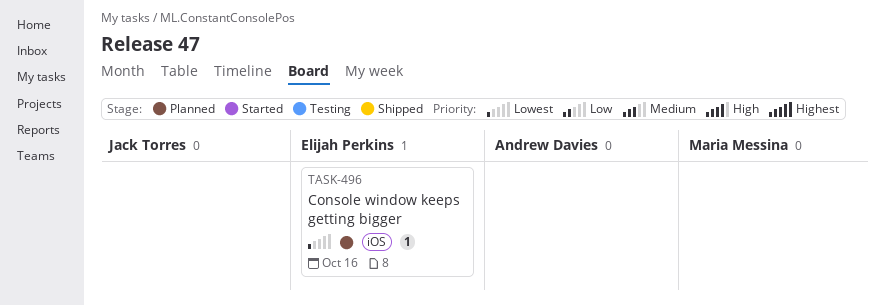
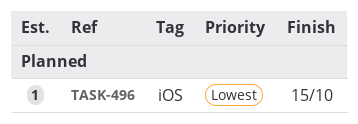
TASK-496, due: Oct 16 -> Oct 15

